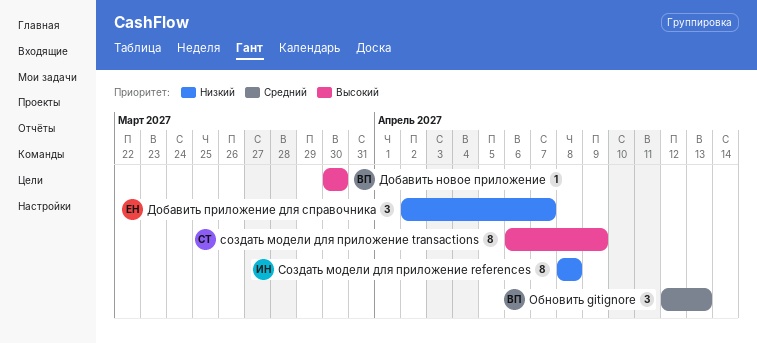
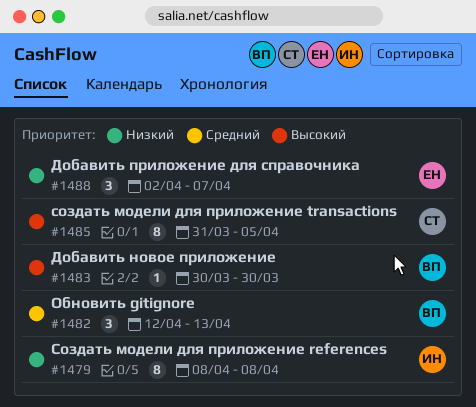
создать модели для приложение transactions, start: Apr 6 -> Mar 31
создать модели для приложение transactions, due: Apr 9 -> Apr 5

